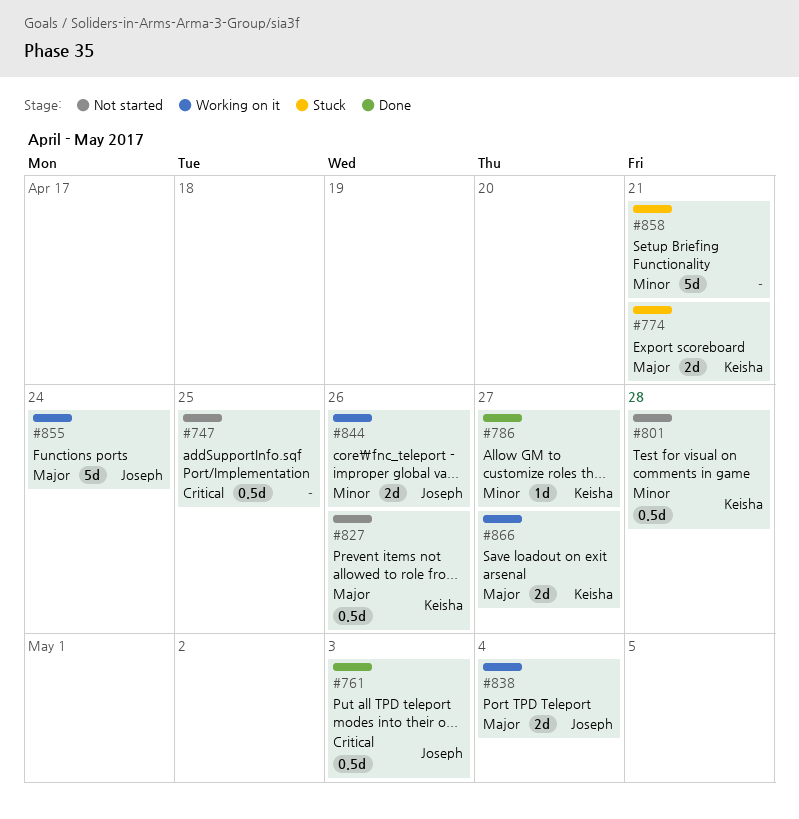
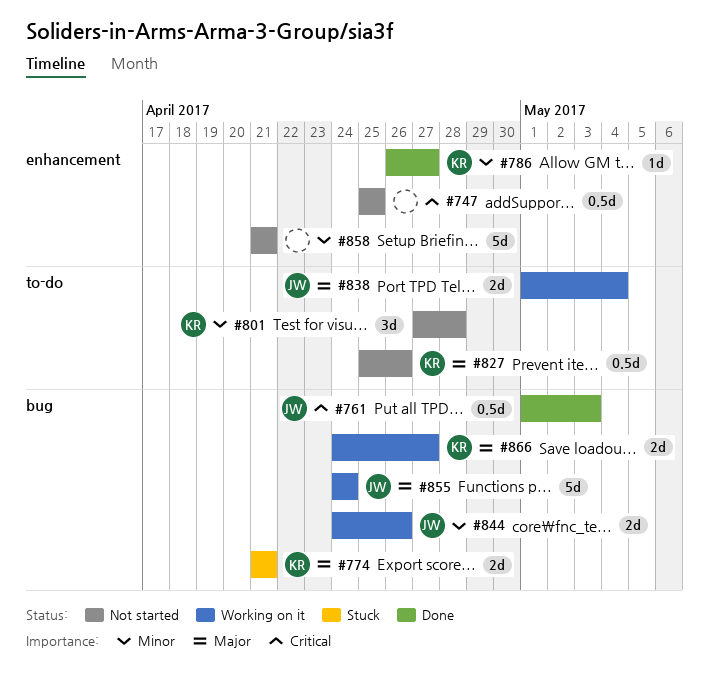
#801, estimate: 0.5d -> 3d
#858, status: Stuck -> Not started

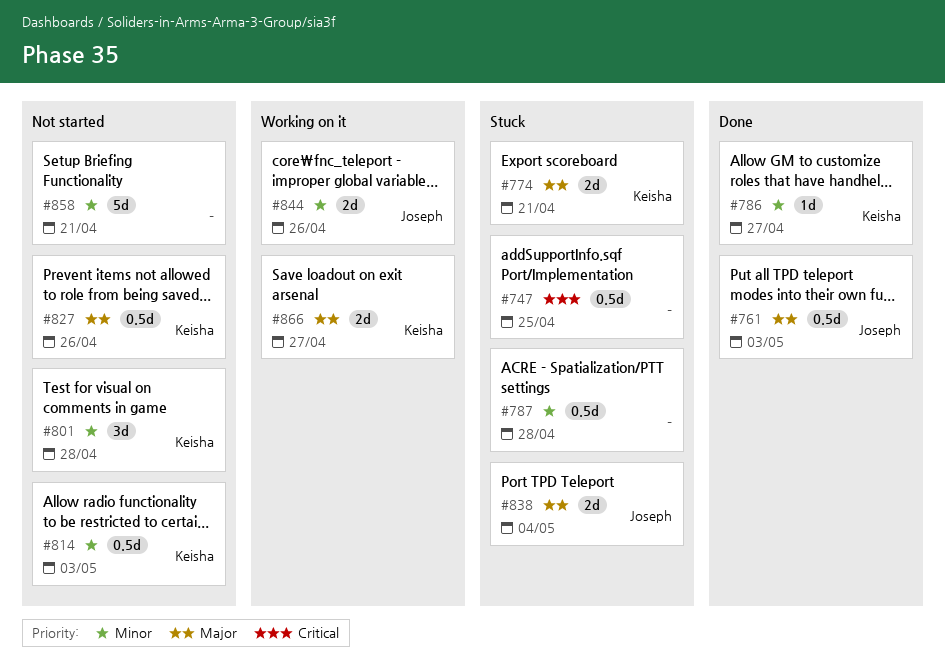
#747, status: Not started -> Stuck
#761, priority: Critical -> Major
#787: none -> present
#814: none -> present
#838, status: Working on it -> Stuck
#855: present -> none

